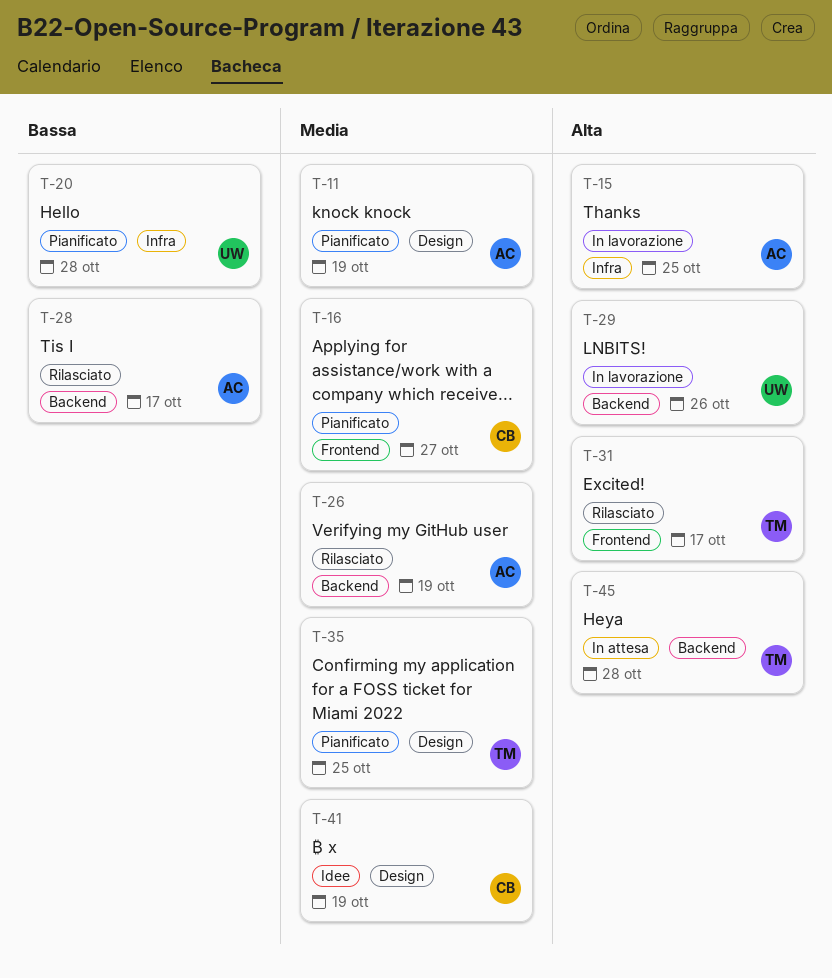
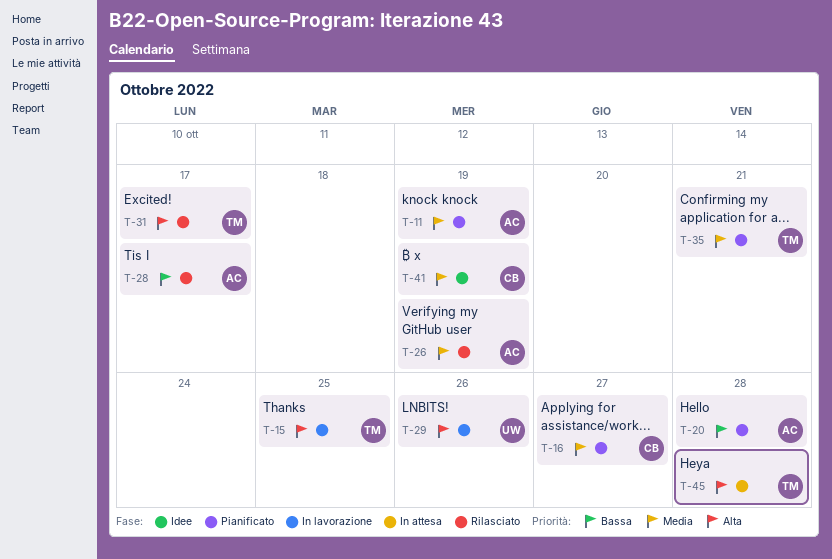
T-15, owner: AC -> TM
T-20, owner: UW -> AC
T-35, due: Oct 25 -> Oct 21

